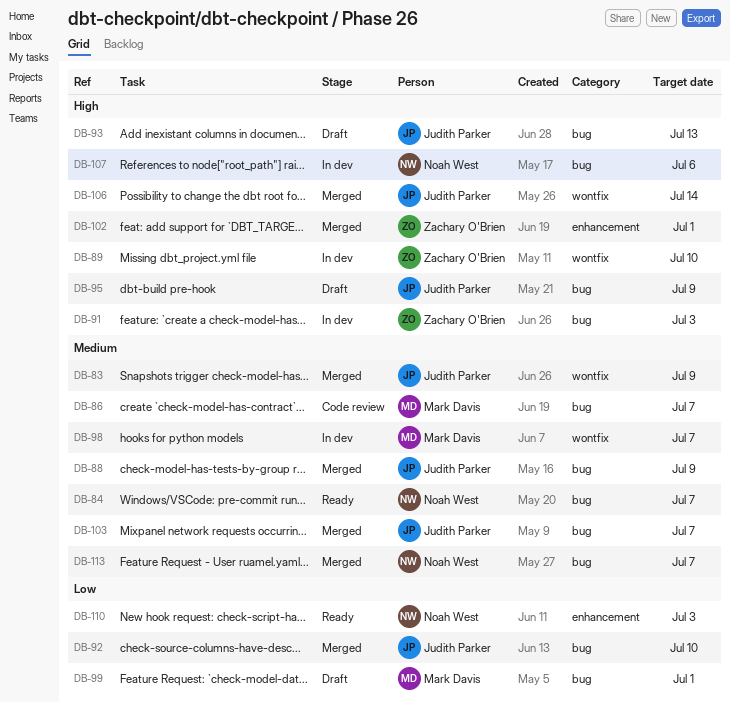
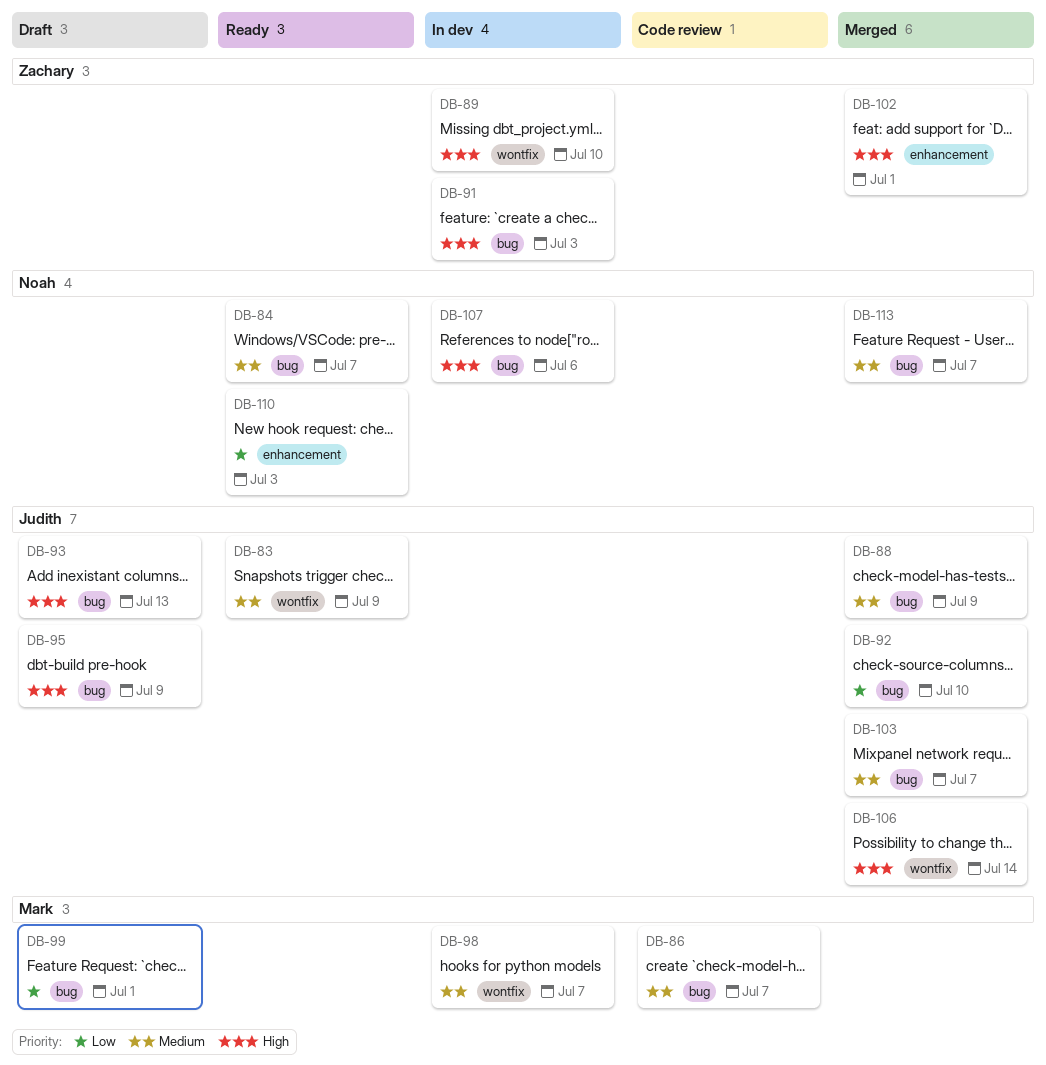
DB-83, status: Merged -> Ready

